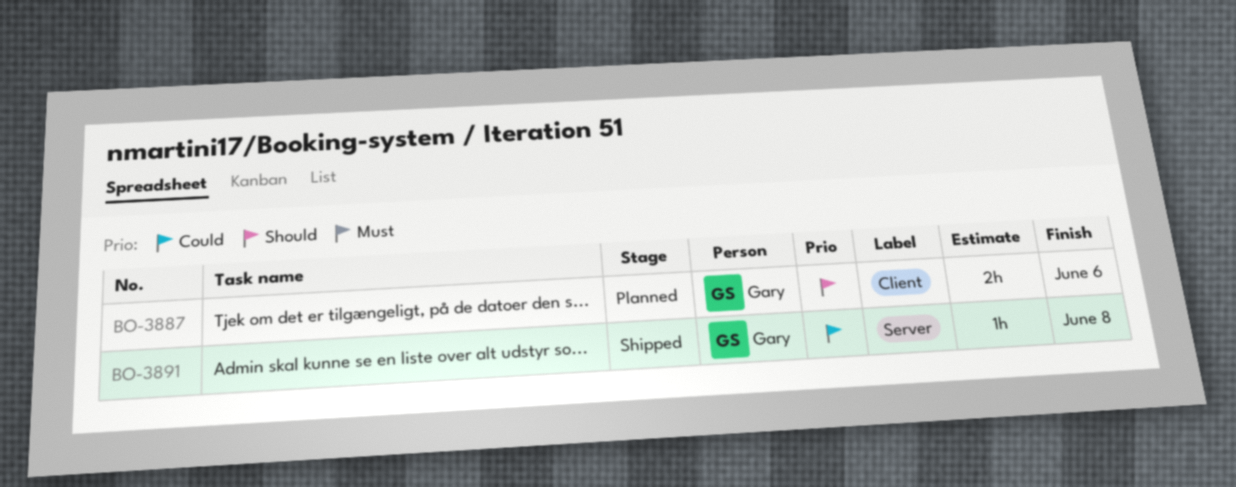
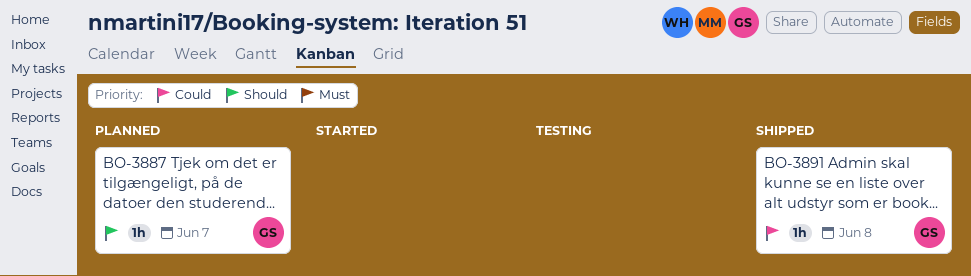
BO-3887, estimate: 2h -> 1h
BO-3887, due: Jun 6 -> Jun 7

